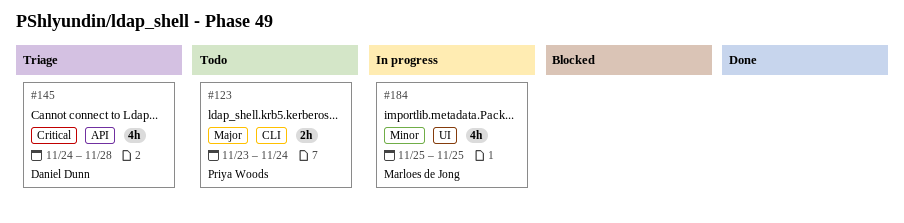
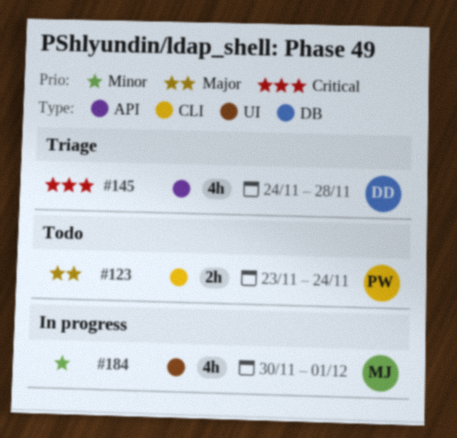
#184, start: Nov 25 -> Nov 30
#184, due: Nov 25 -> Dec 1

